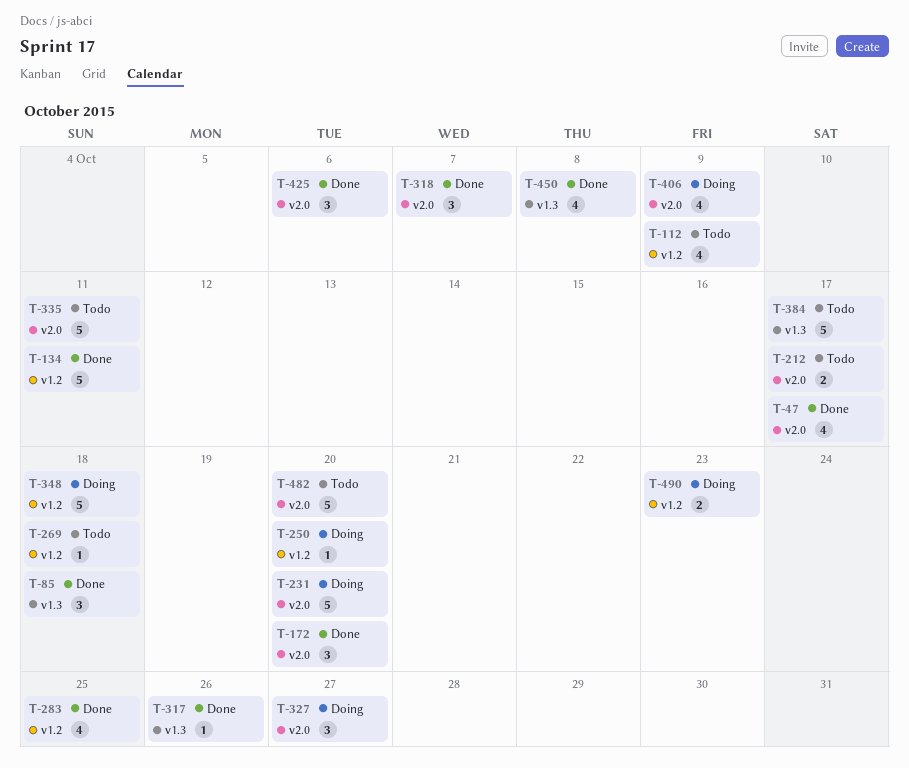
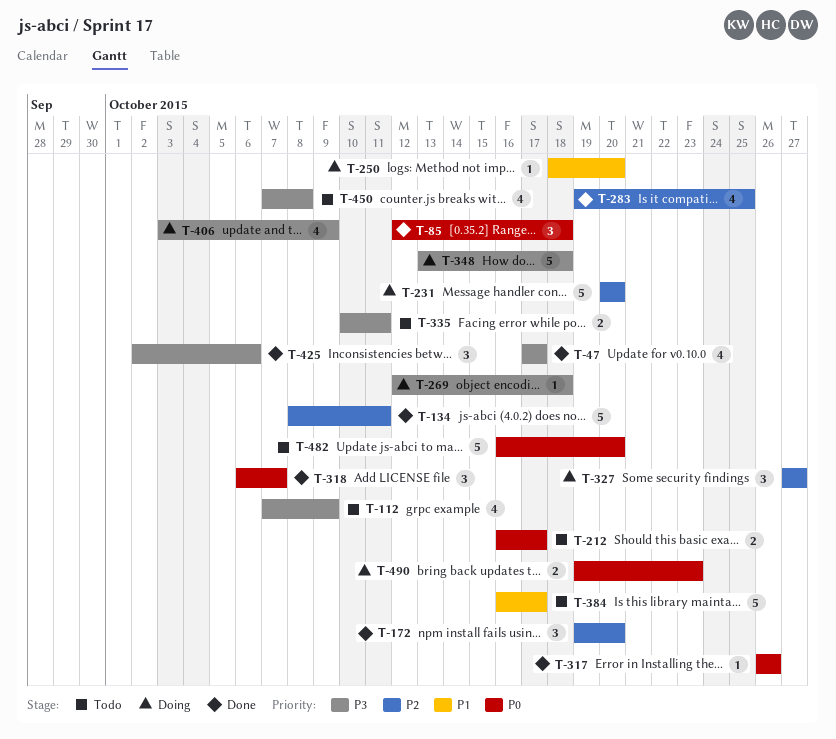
T-269, status: Todo -> Doing
T-335, estimate: 5 -> 2
T-450, status: Done -> Todo

